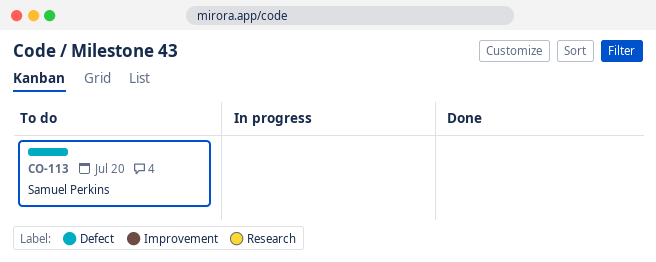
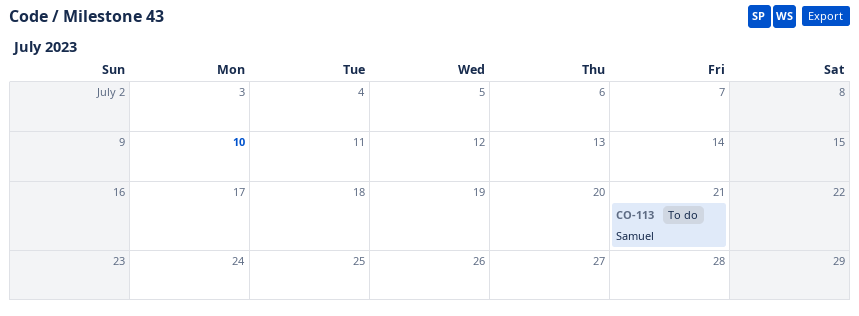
CO-113, due: Jul 20 -> Jul 21

